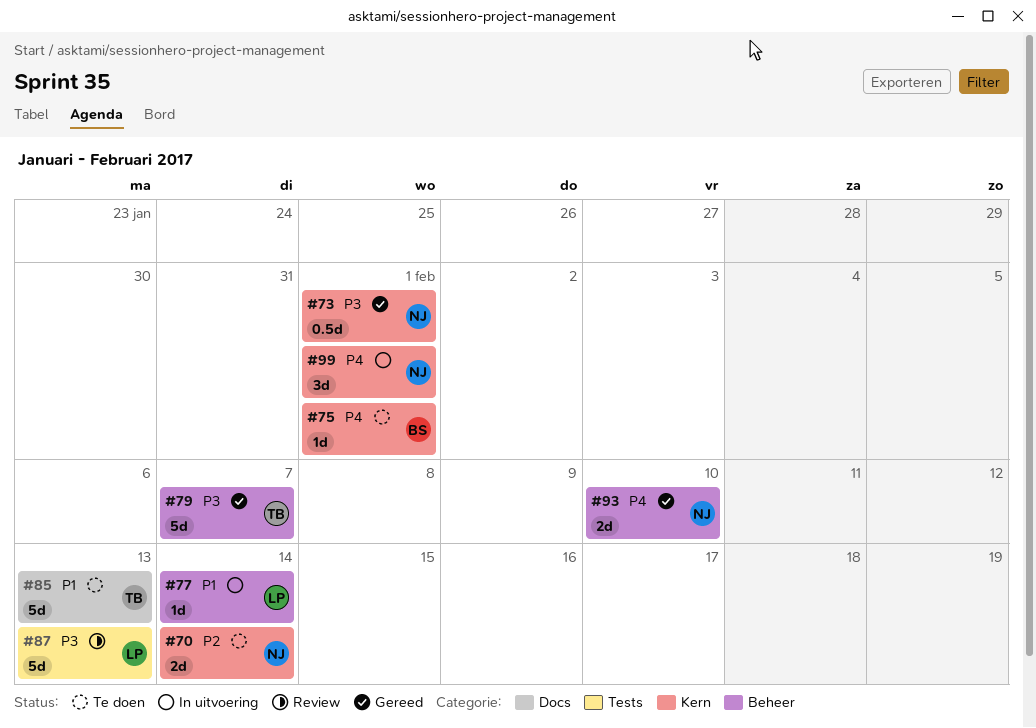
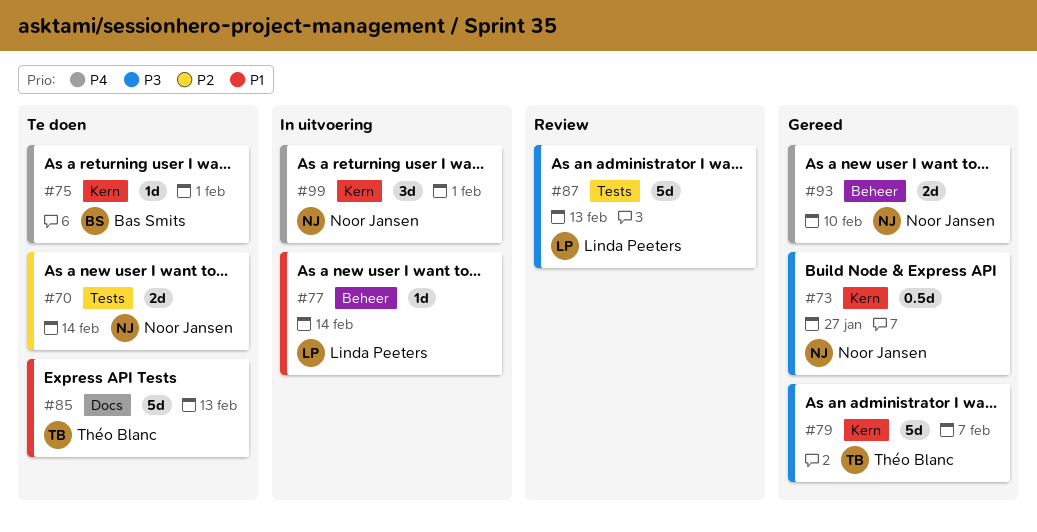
#70, label: Kern -> Tests
#73, due: Feb 1 -> Jan 27
#79, label: Beheer -> Kern

